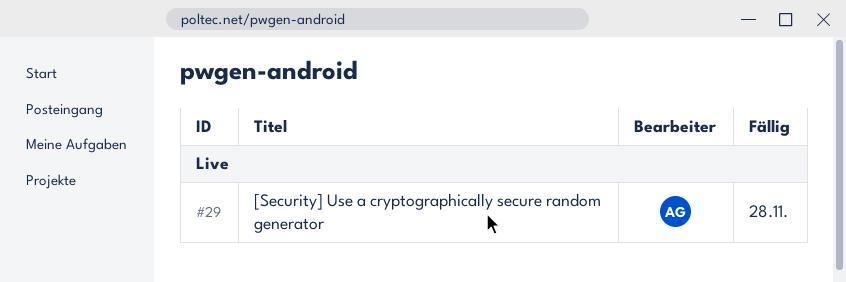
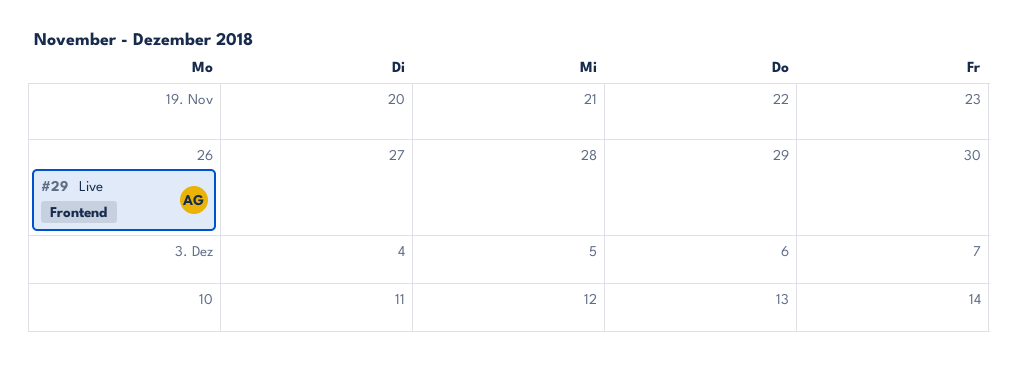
#29, due: Nov 28 -> Nov 26

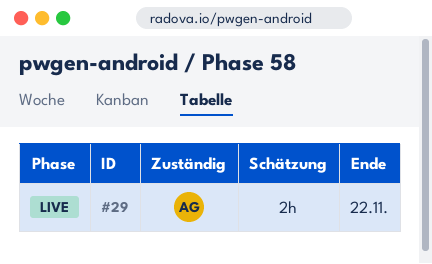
#29, due: Nov 26 -> Nov 22

